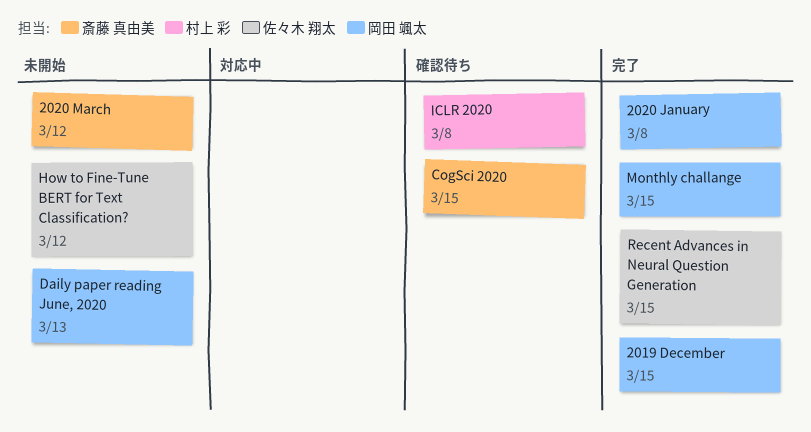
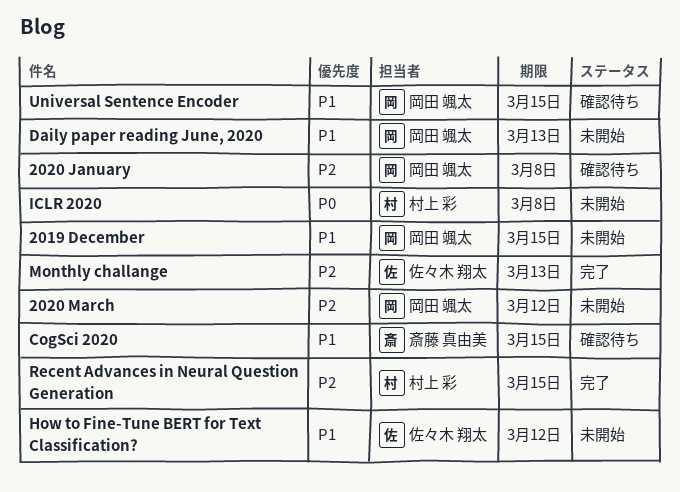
2019 December, status: 完了 -> 未開始
2020 January, status: 完了 -> 確認待ち
2020 March, owner: 斎藤 真由美 -> 岡田 颯太
ICLR 2020, status: 確認待ち -> 未開始
Monthly challange, owner: 岡田 颯太 -> 佐々木 翔太
Monthly challange, due: Mar 15 -> Mar 13
Recent Advances in Neural Question Generation, owner: 佐々木 翔太 -> 村上 彩
Universal Sentence Encoder: none -> present

